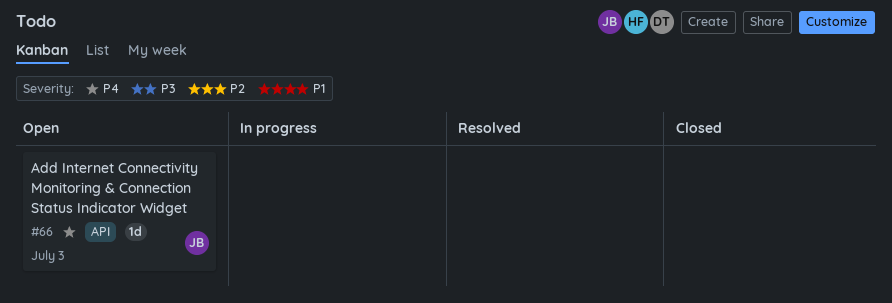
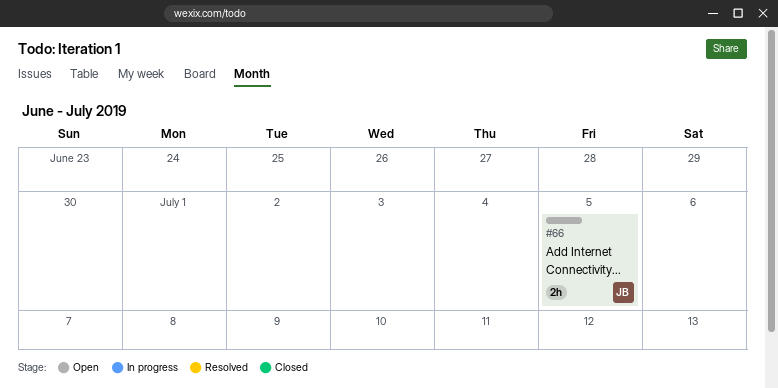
#66, estimate: 1d -> 2h
#66, due: Jul 3 -> Jul 5

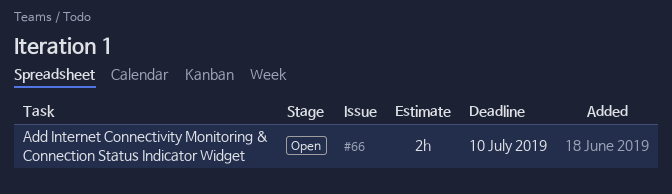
#66, due: Jul 5 -> Jul 10

